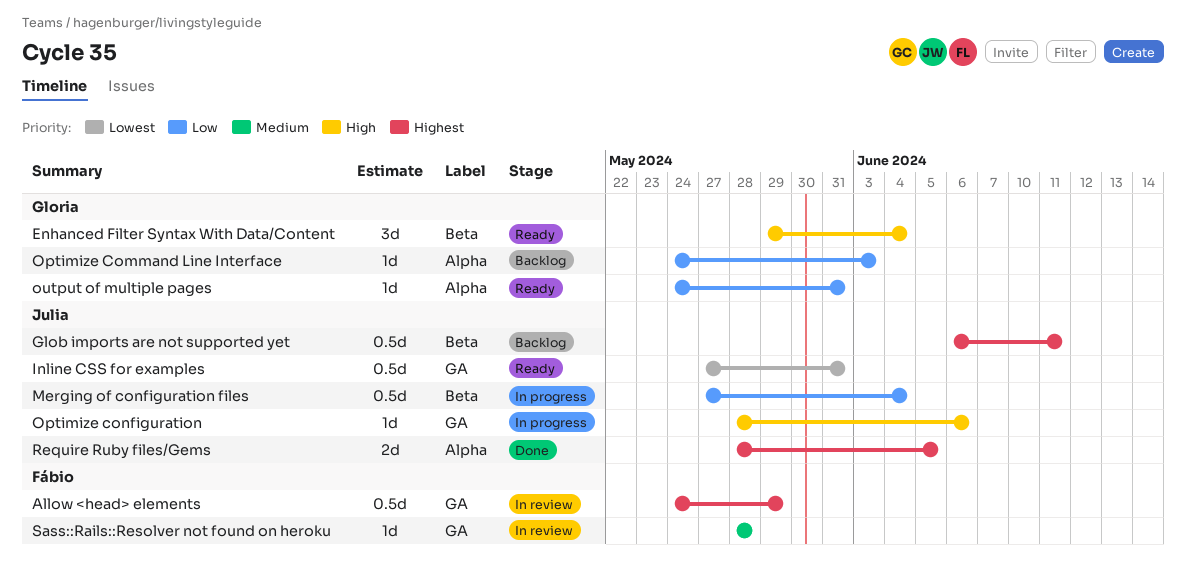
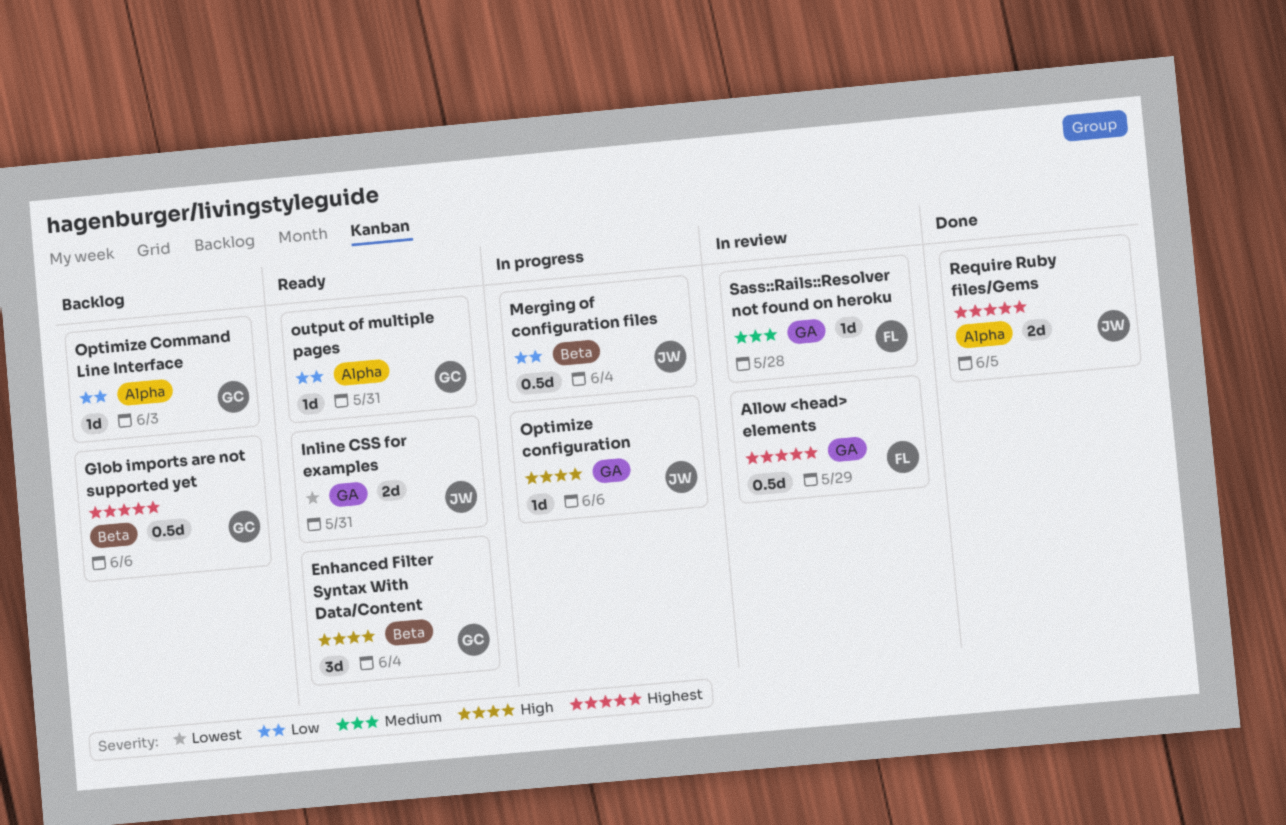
Glob imports are not supported yet, owner: Julia -> Gloria
Glob imports are not supported yet, due: Jun 11 -> Jun 6
Inline CSS for examples, estimate: 0.5d -> 2d

